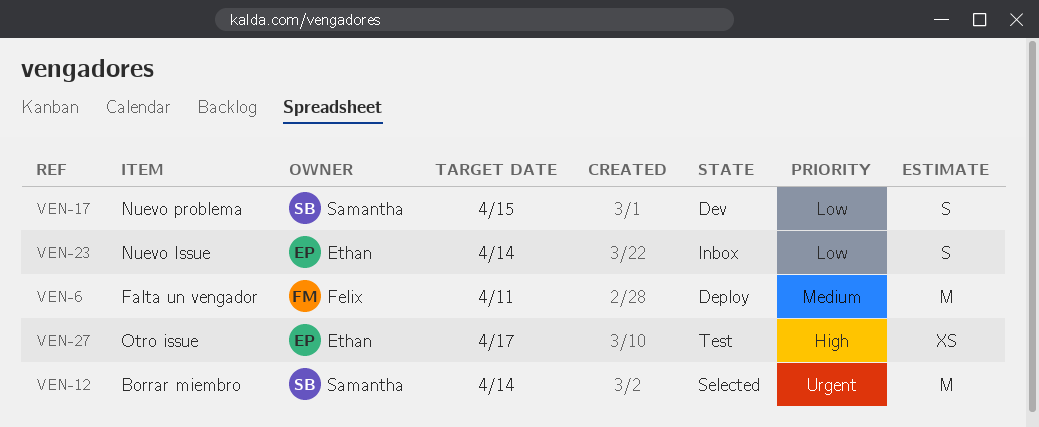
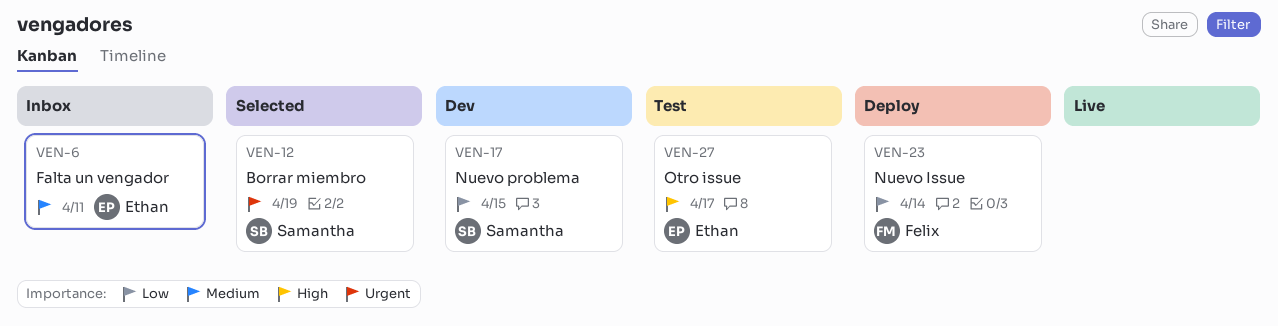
VEN-6, status: Deploy -> Inbox
VEN-6, owner: Felix -> Ethan
VEN-12, due: Apr 14 -> Apr 19
VEN-23, status: Inbox -> Deploy
VEN-23, owner: Ethan -> Felix

